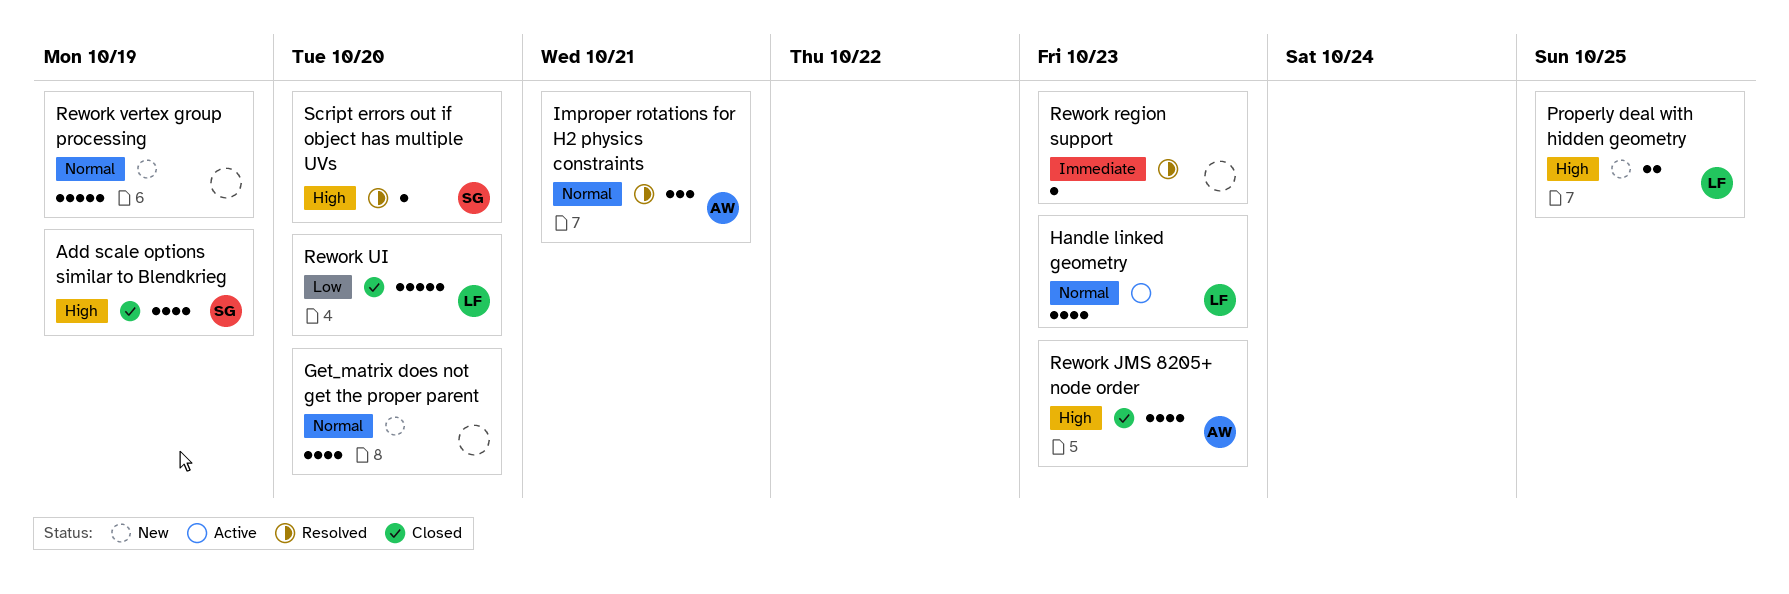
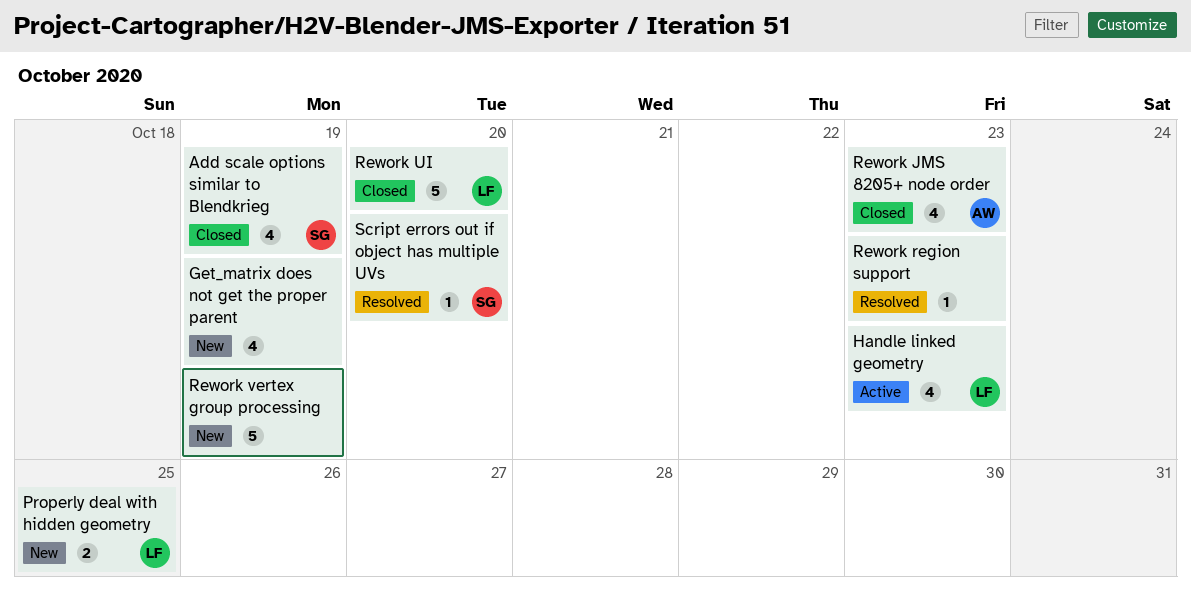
Get_matrix does not get the proper parent, due: Oct 20 -> Oct 19
Improper rotations for H2 physics constraints: present -> none

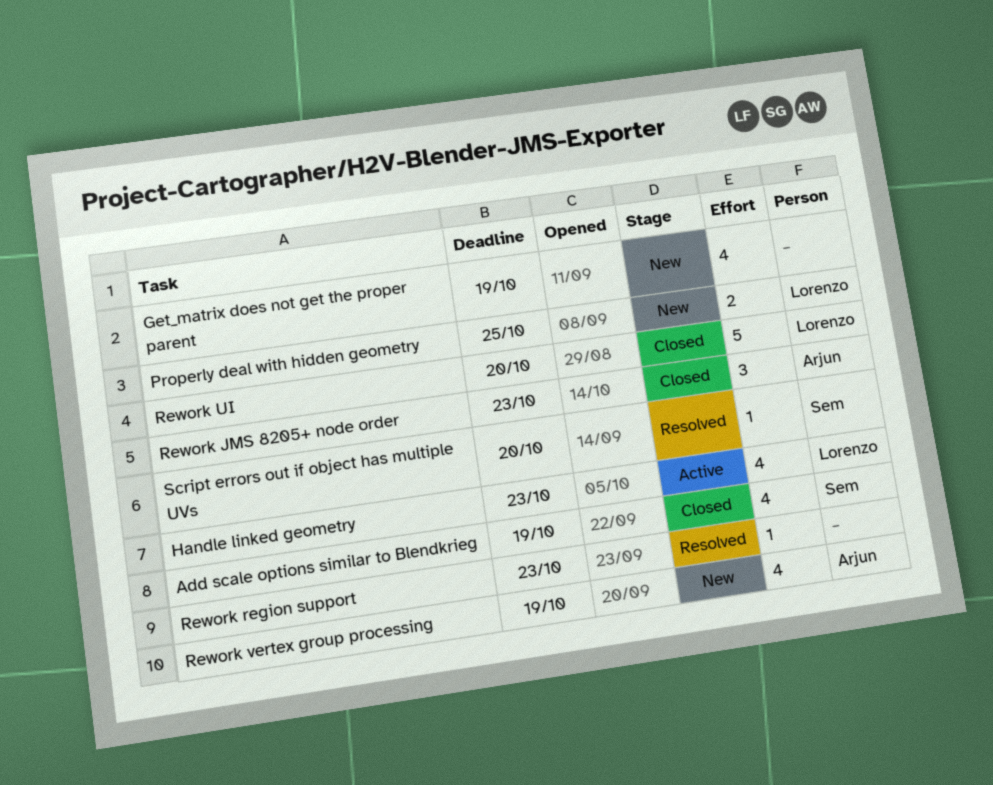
Rework JMS 8205+ node order, estimate: 4 -> 3
Rework vertex group processing, owner: none -> Arjun
Rework vertex group processing, estimate: 5 -> 4

